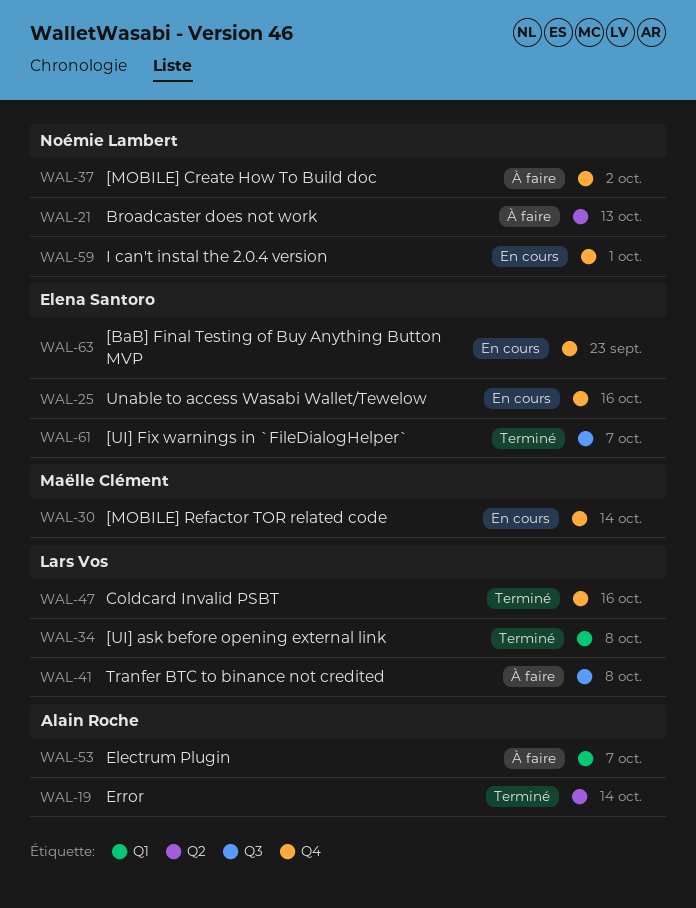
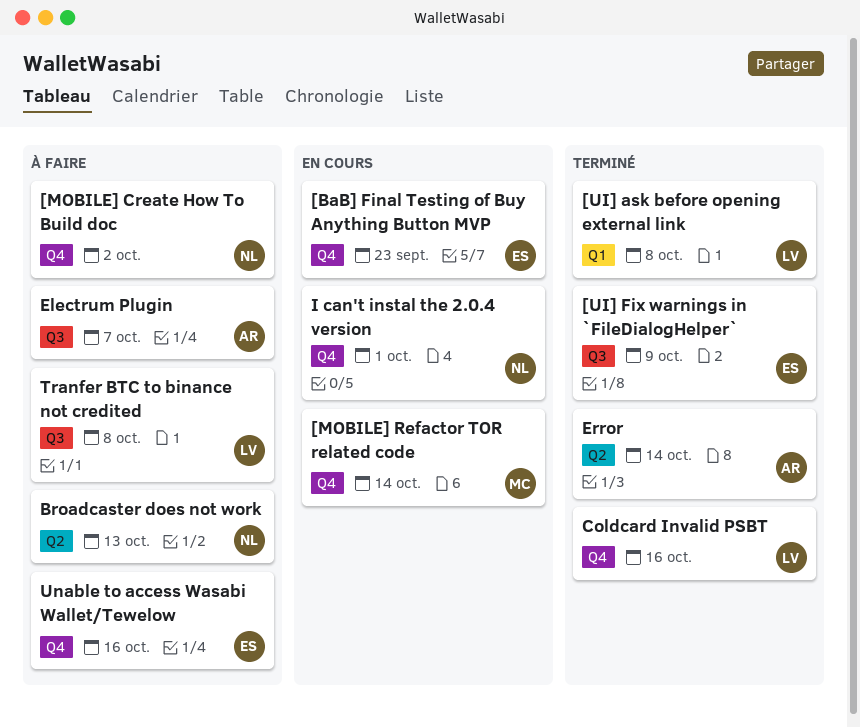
[UI] Fix warnings in `FileDialogHelper`, due: Oct 7 -> Oct 9
Electrum Plugin, label: Q1 -> Q3
Unable to access Wasabi Wallet/Tewelow, status: En cours -> À faire

